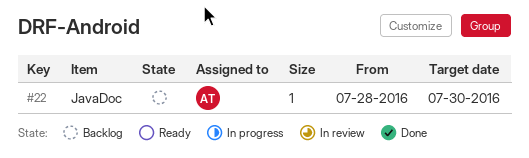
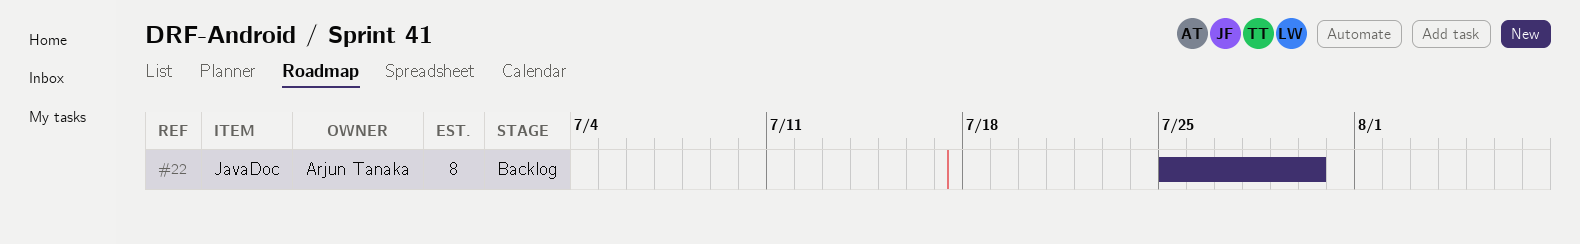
#22, estimate: 1 -> 8
#22, start: Jul 28 -> Jul 25

